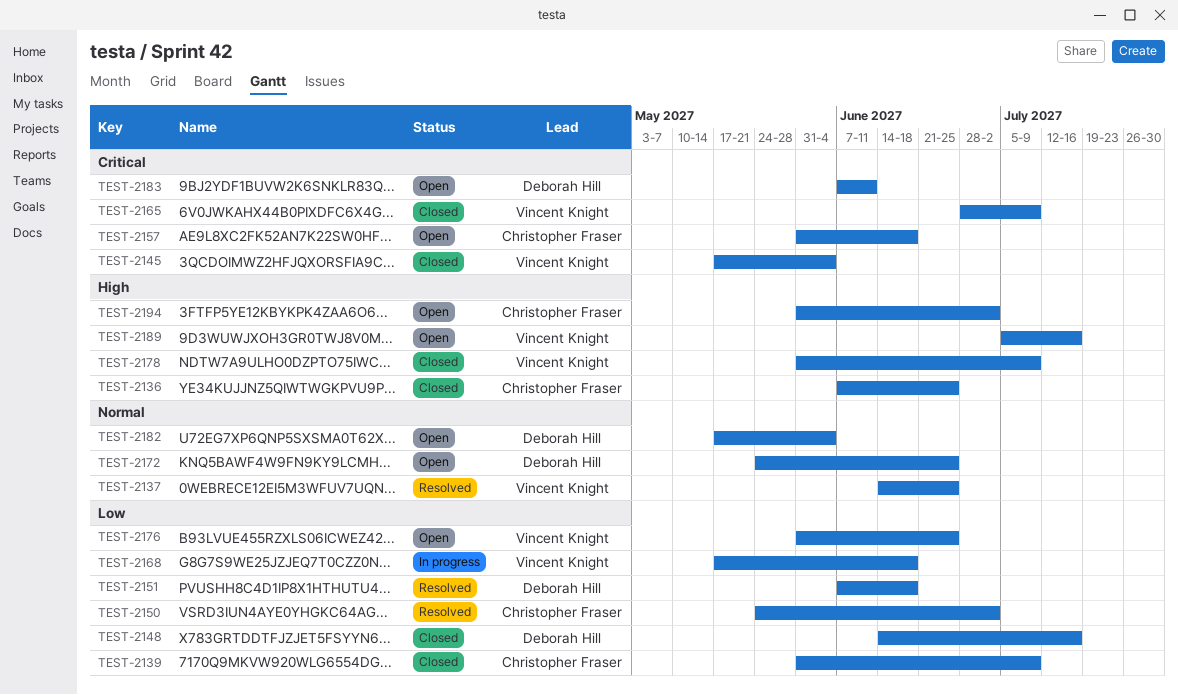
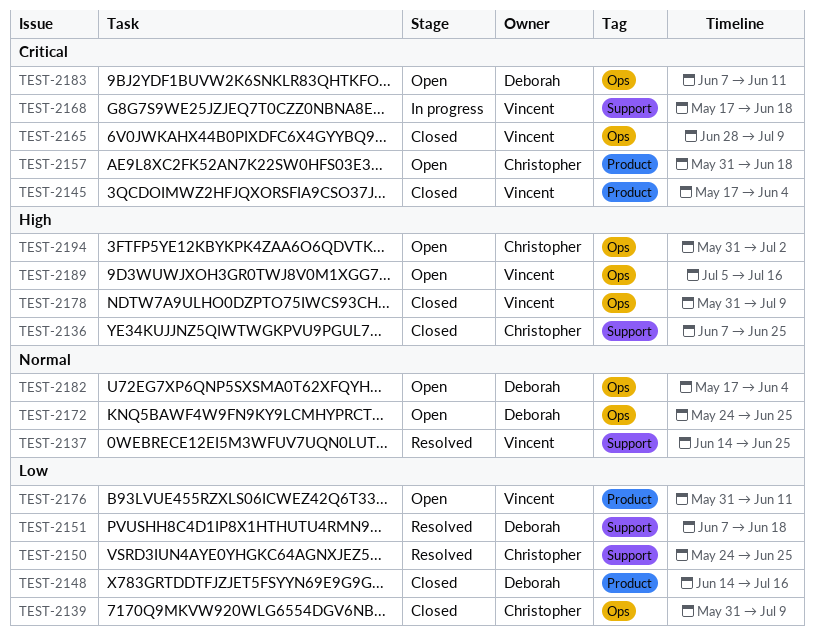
TEST-2150, due: Jul 2 -> Jun 25
TEST-2168, priority: Low -> Critical
TEST-2176, due: Jun 25 -> Jun 11

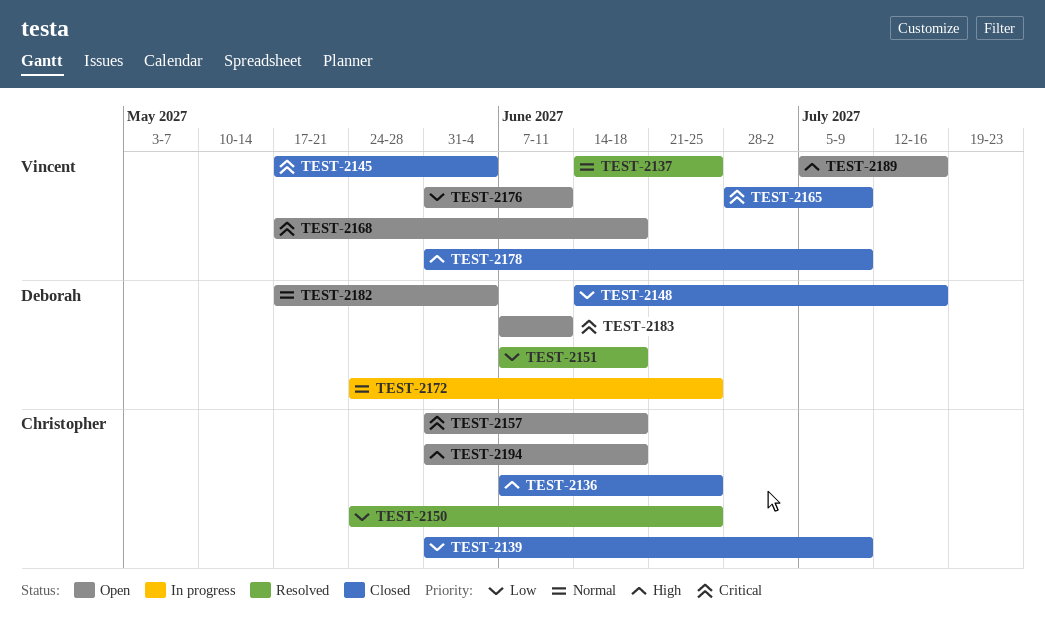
TEST-2168, status: In progress -> Open
TEST-2172, status: Open -> In progress
TEST-2194, due: Jul 2 -> Jun 18

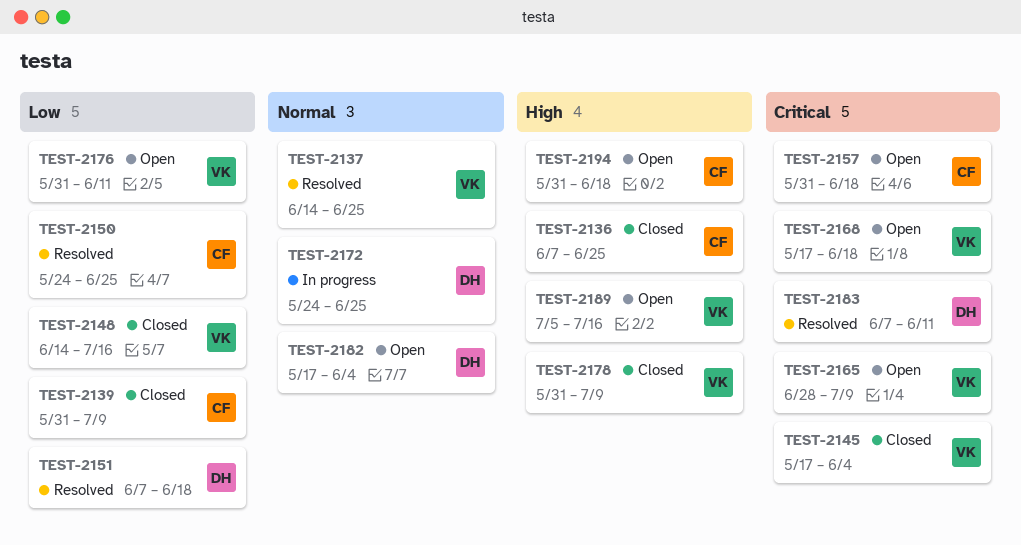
TEST-2148, owner: Deborah -> Vincent
TEST-2165, status: Closed -> Open
TEST-2183, status: Open -> Resolved

